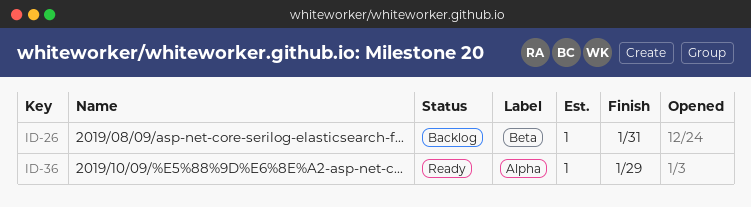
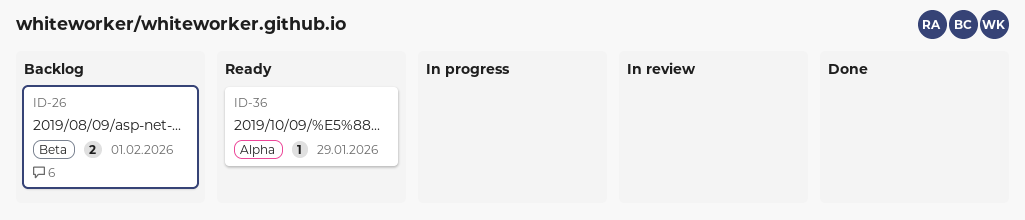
ID-26, estimate: 1 -> 2
ID-26, due: Jan 31 -> Feb 1

